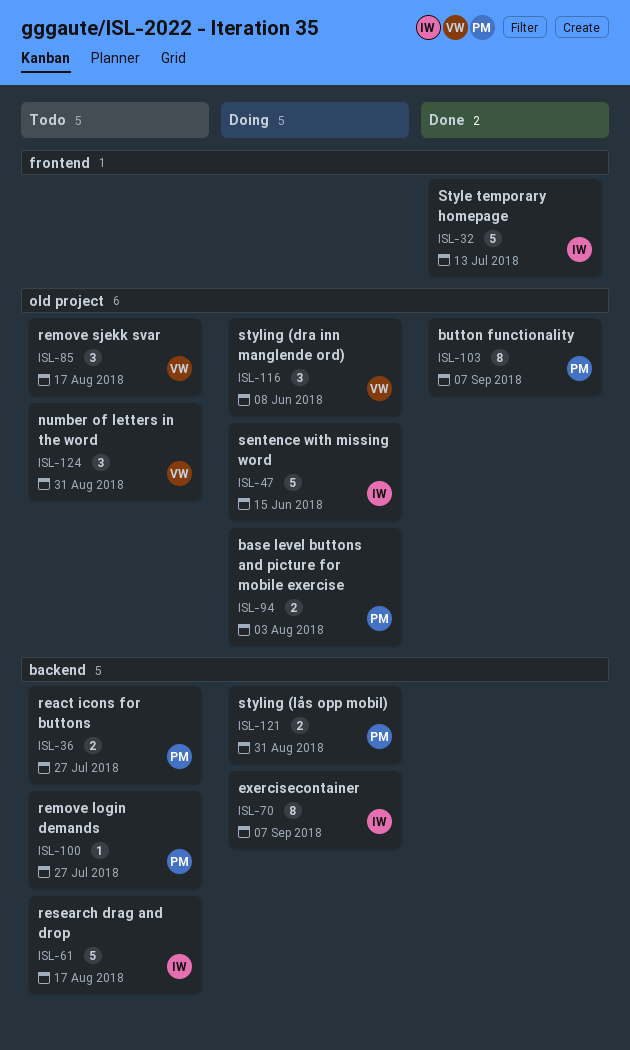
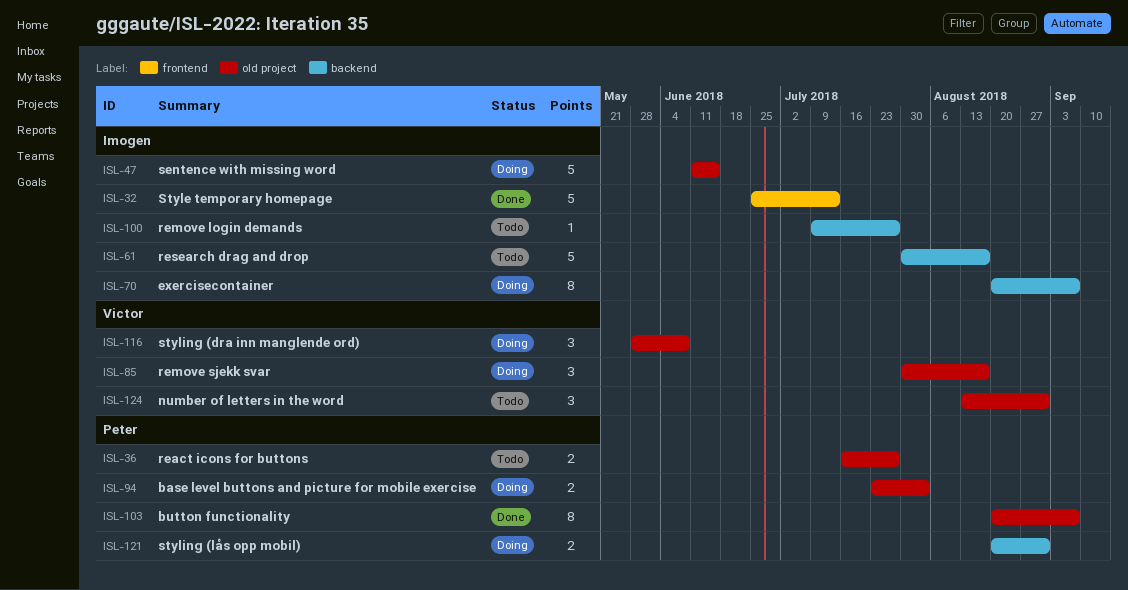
ISL-36, label: backend -> old project
ISL-85, status: Todo -> Doing
ISL-100, owner: Peter -> Imogen

